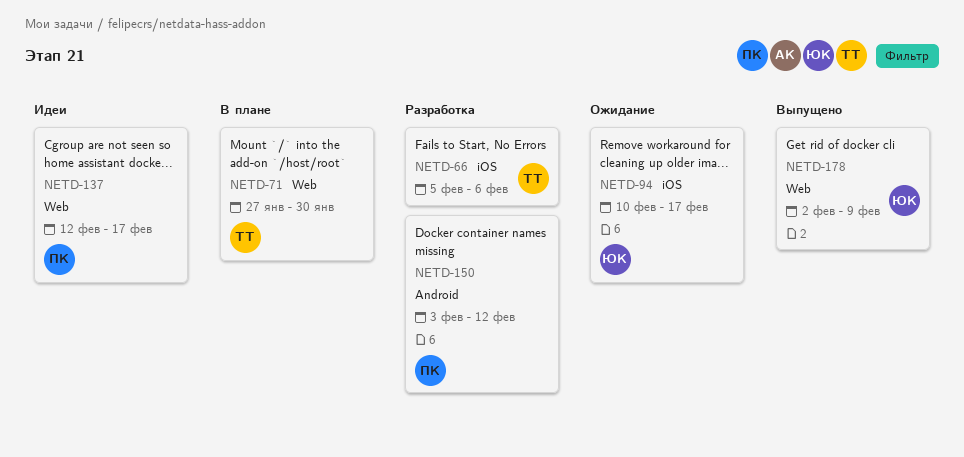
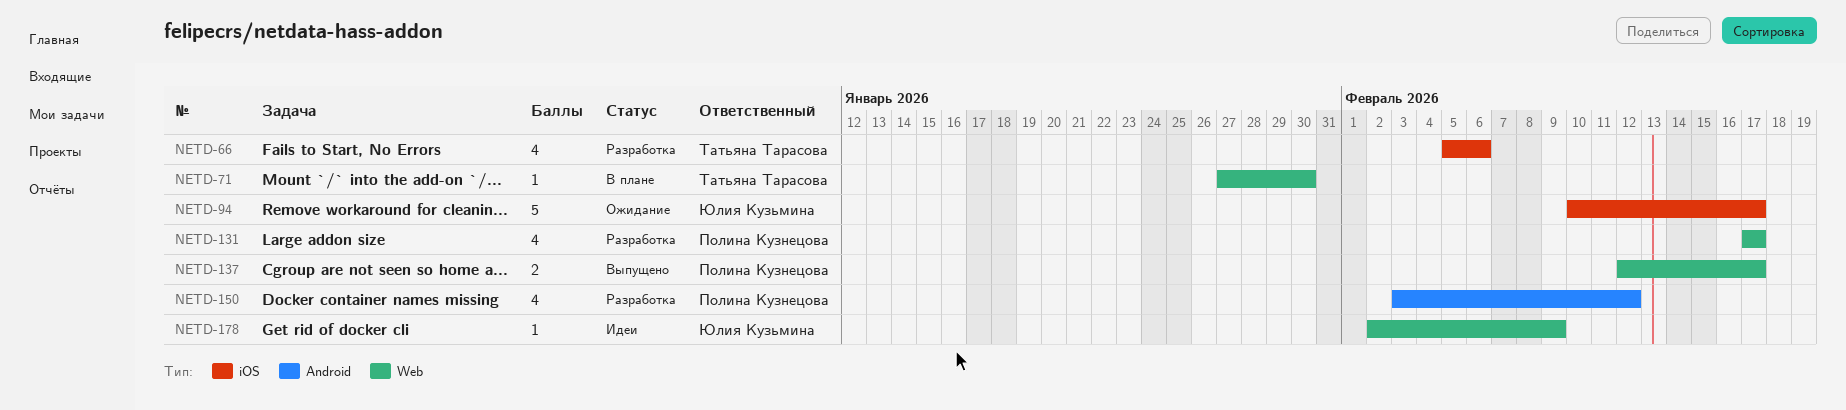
NETD-131: none -> present
NETD-137, status: Идеи -> Выпущено
NETD-178, status: Выпущено -> Идеи

